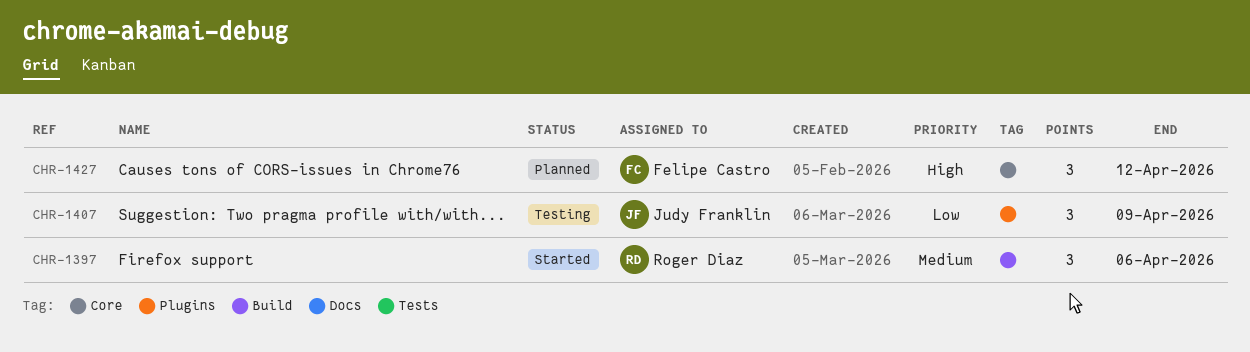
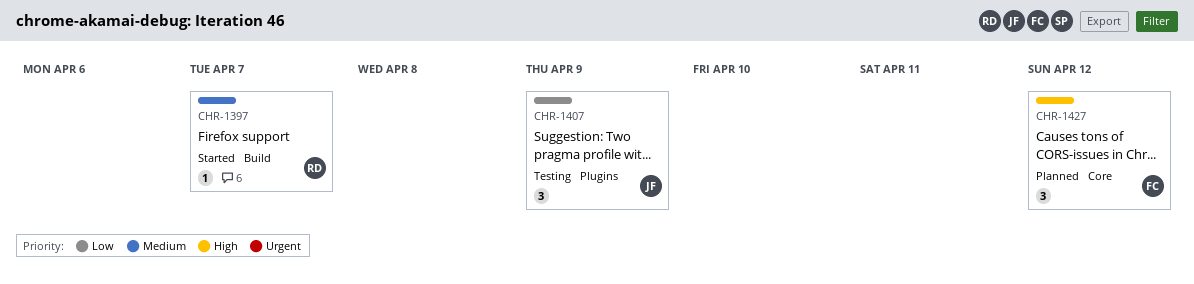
CHR-1397, estimate: 3 -> 1
CHR-1397, due: Apr 6 -> Apr 7

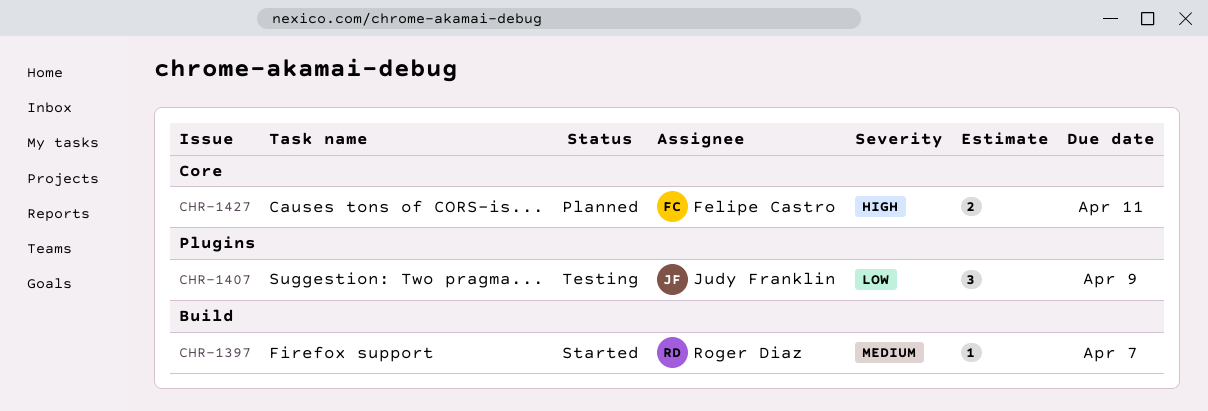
CHR-1427, estimate: 3 -> 2
CHR-1427, due: Apr 12 -> Apr 11

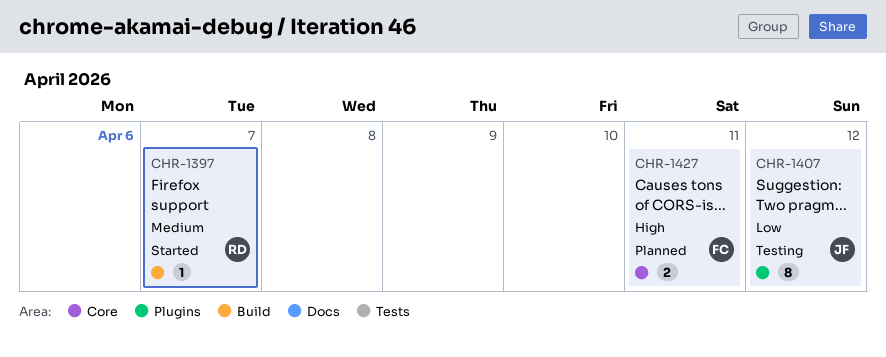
CHR-1407, estimate: 3 -> 8
CHR-1407, due: Apr 9 -> Apr 12

